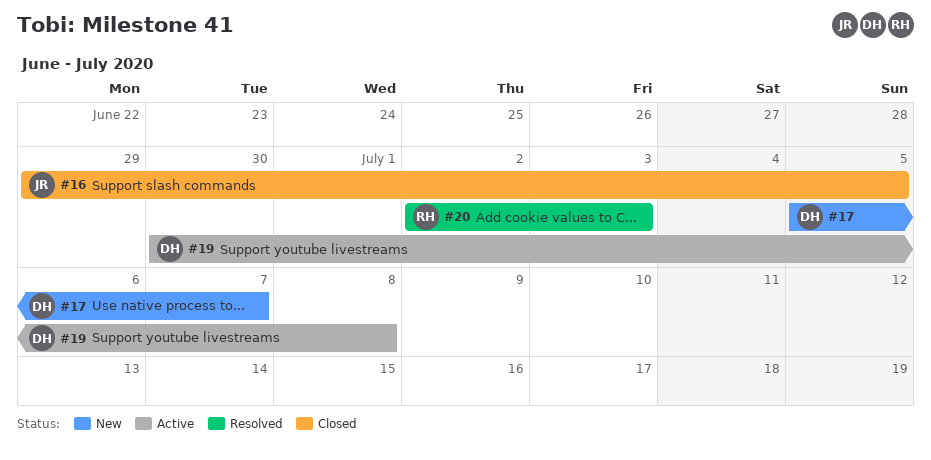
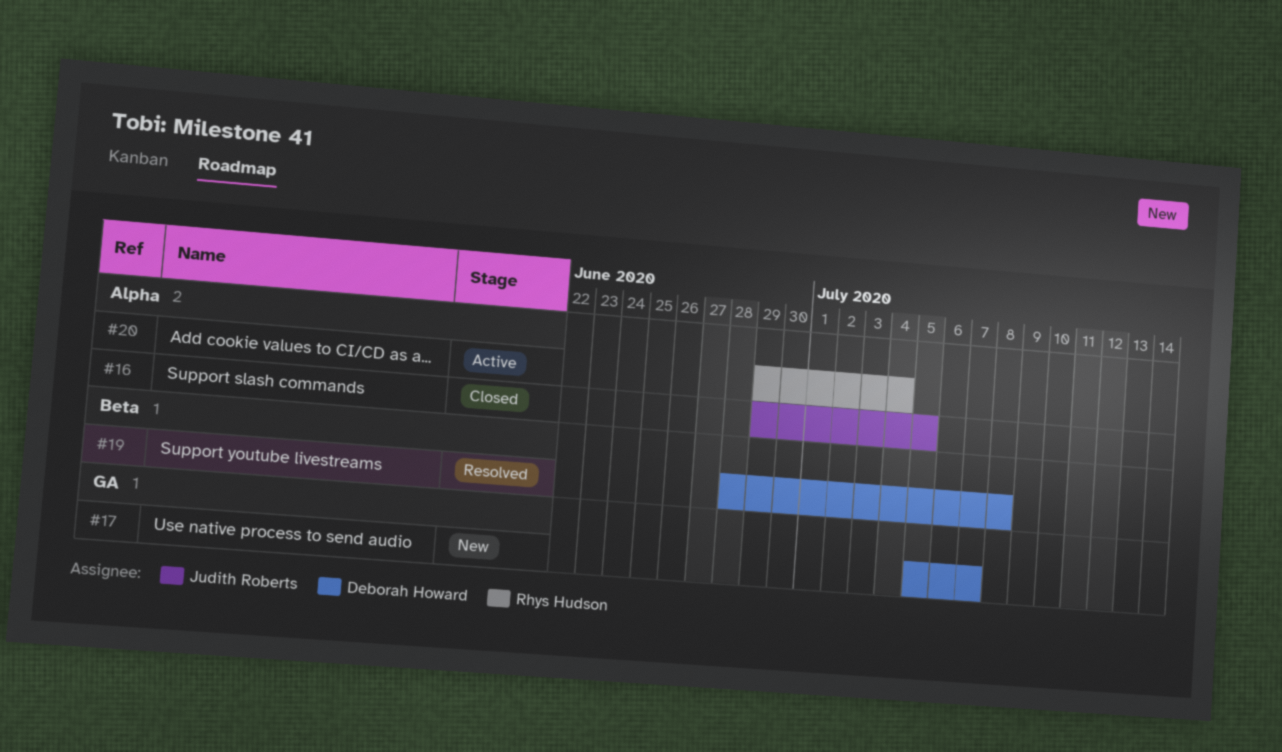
#19, status: Active -> Resolved
#19, start: Jun 30 -> Jun 28
#20, status: Resolved -> Active
#20, start: Jul 2 -> Jun 29
#20, due: Jul 3 -> Jul 4

